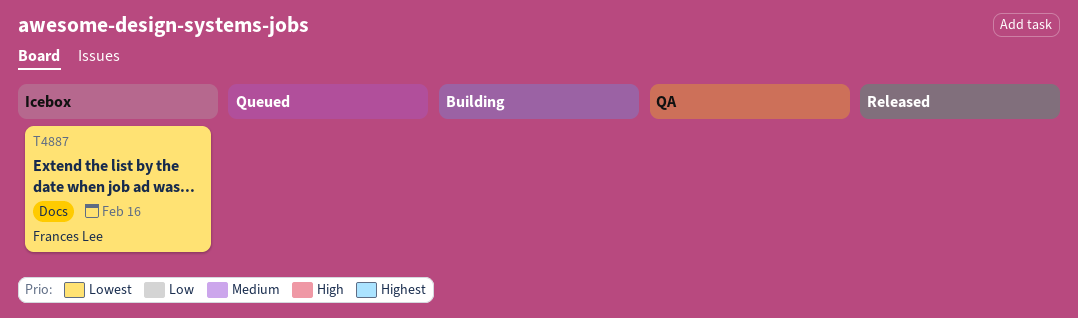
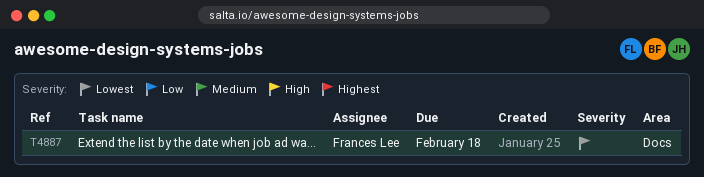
T4887, due: Feb 16 -> Feb 18

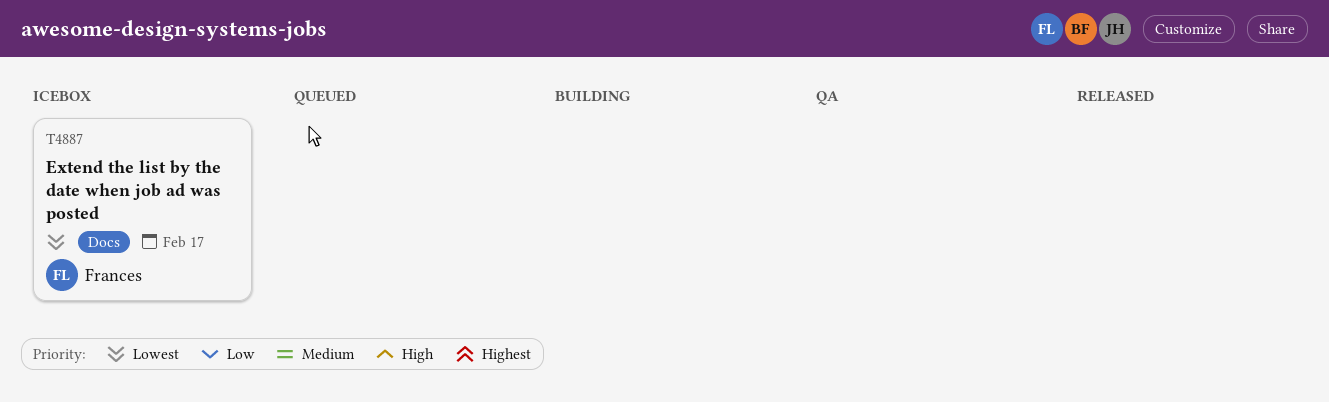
T4887, due: Feb 18 -> Feb 17

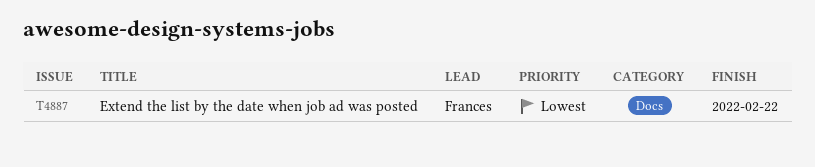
T4887, due: Feb 17 -> Feb 22

